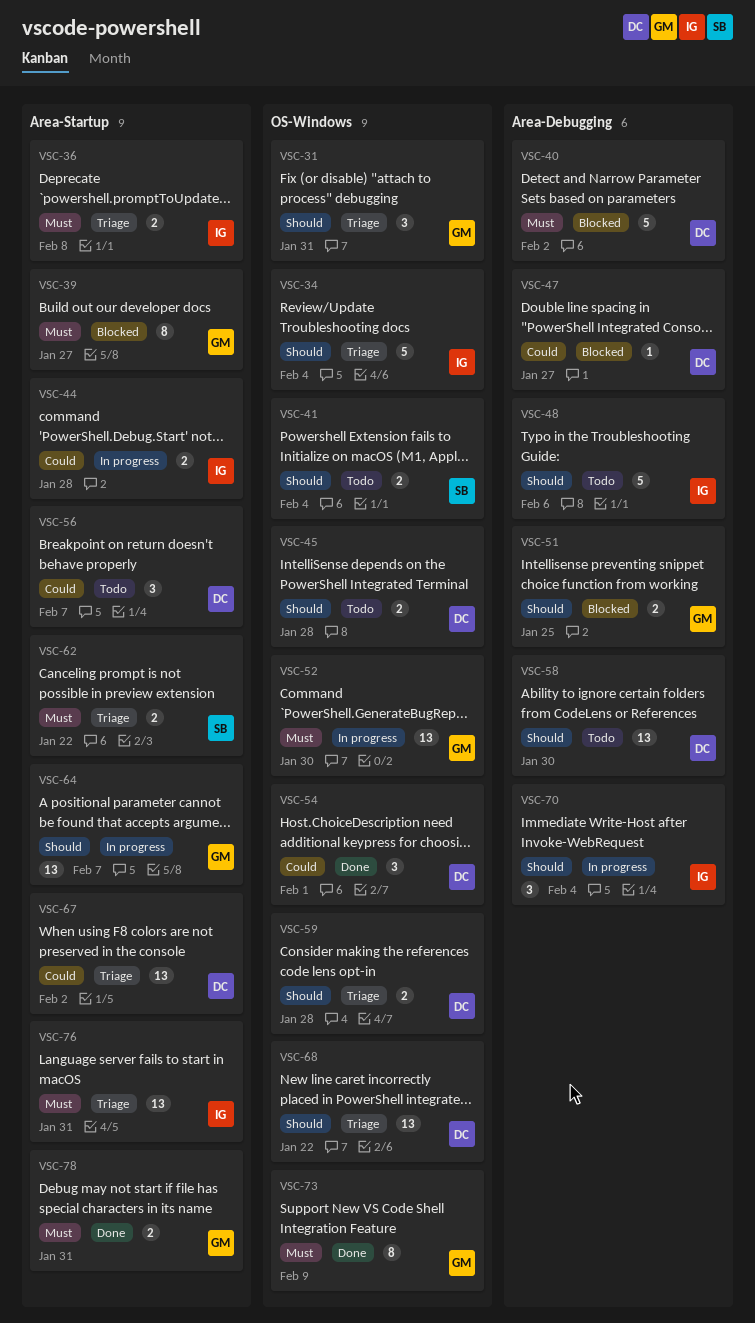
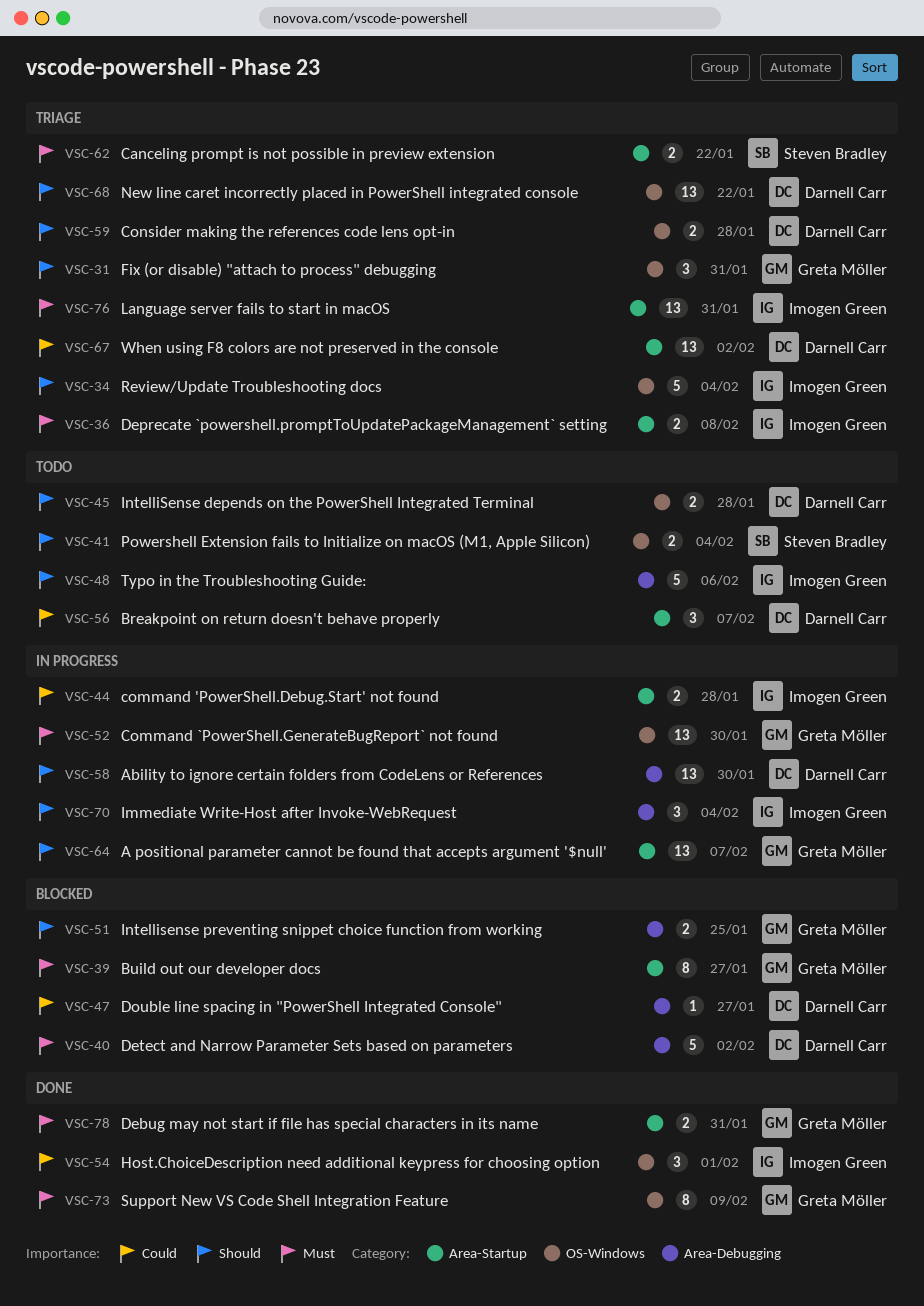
VSC-54, owner: Darnell Carr -> Imogen Green
VSC-58, status: Todo -> In progress

